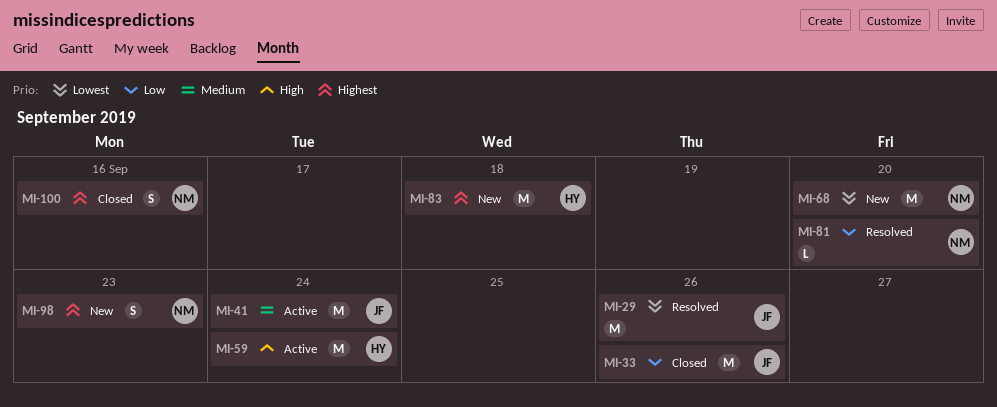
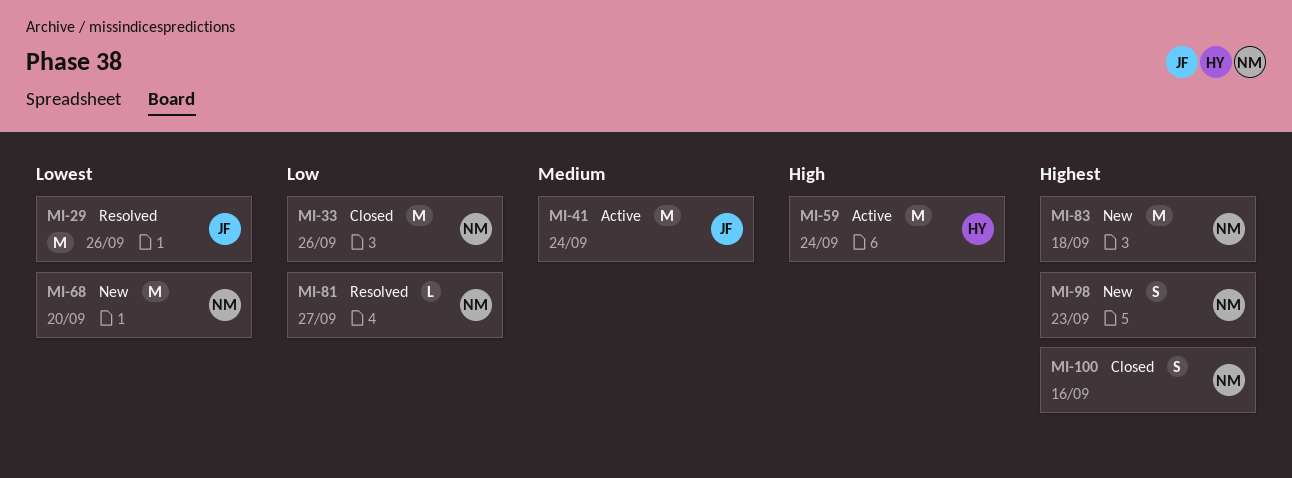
MI-33, owner: JF -> NM
MI-81, due: Sep 20 -> Sep 27
MI-83, owner: HY -> NM

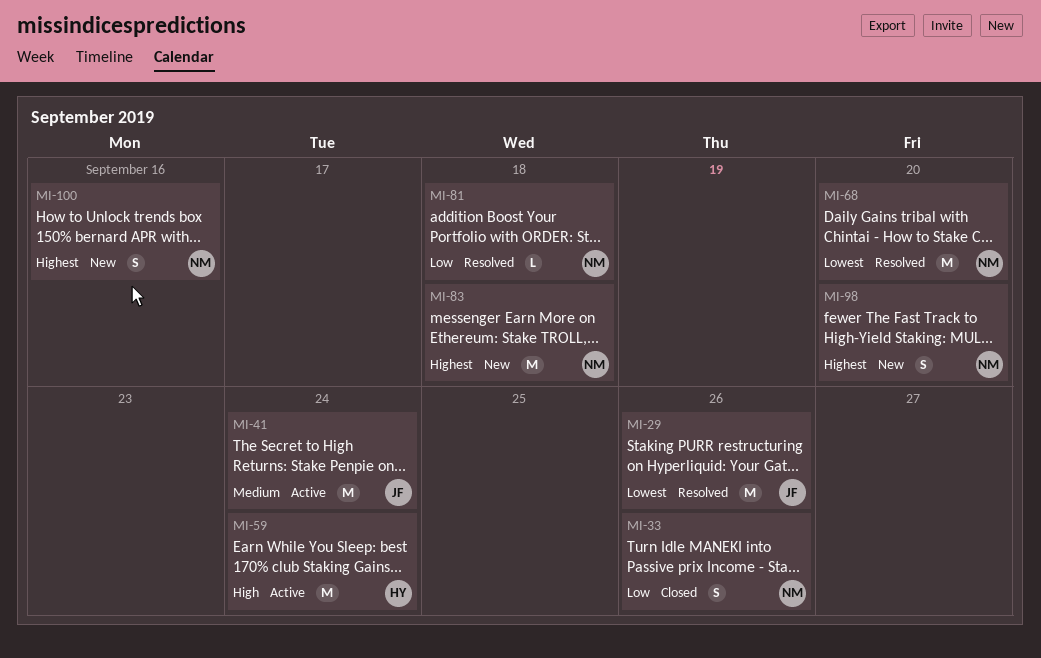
MI-33, estimate: M -> S
MI-68, status: New -> Resolved
MI-81, due: Sep 27 -> Sep 18
MI-98, due: Sep 23 -> Sep 20
MI-100, status: Closed -> New

